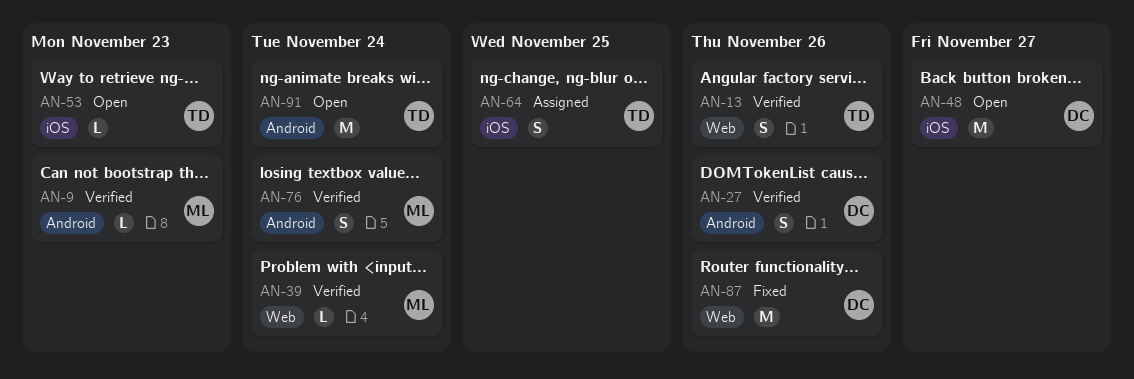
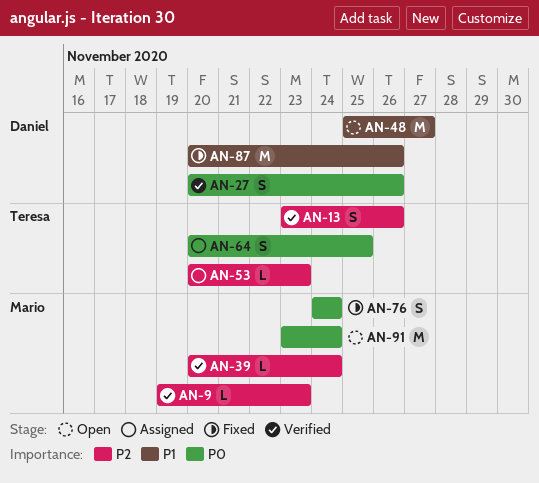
AN-53, status: Open -> Assigned
AN-76, status: Verified -> Fixed
AN-91, owner: Teresa -> Mario

